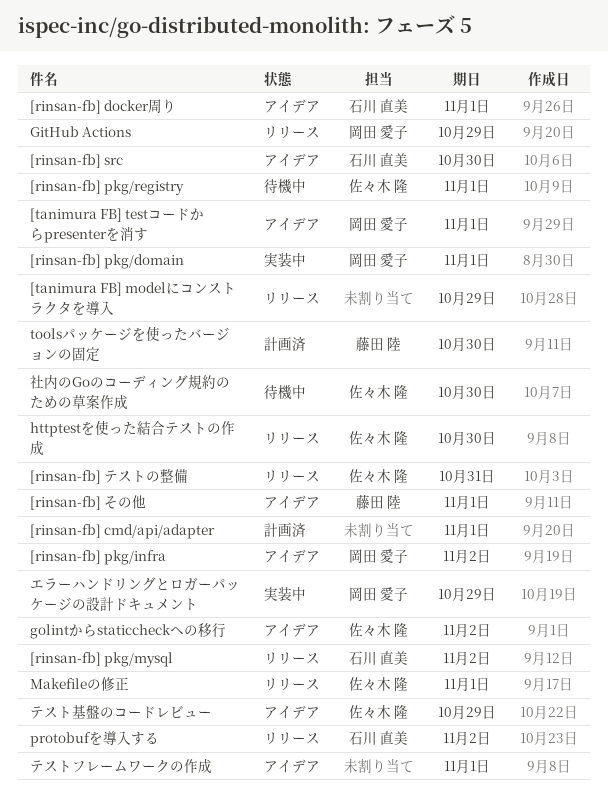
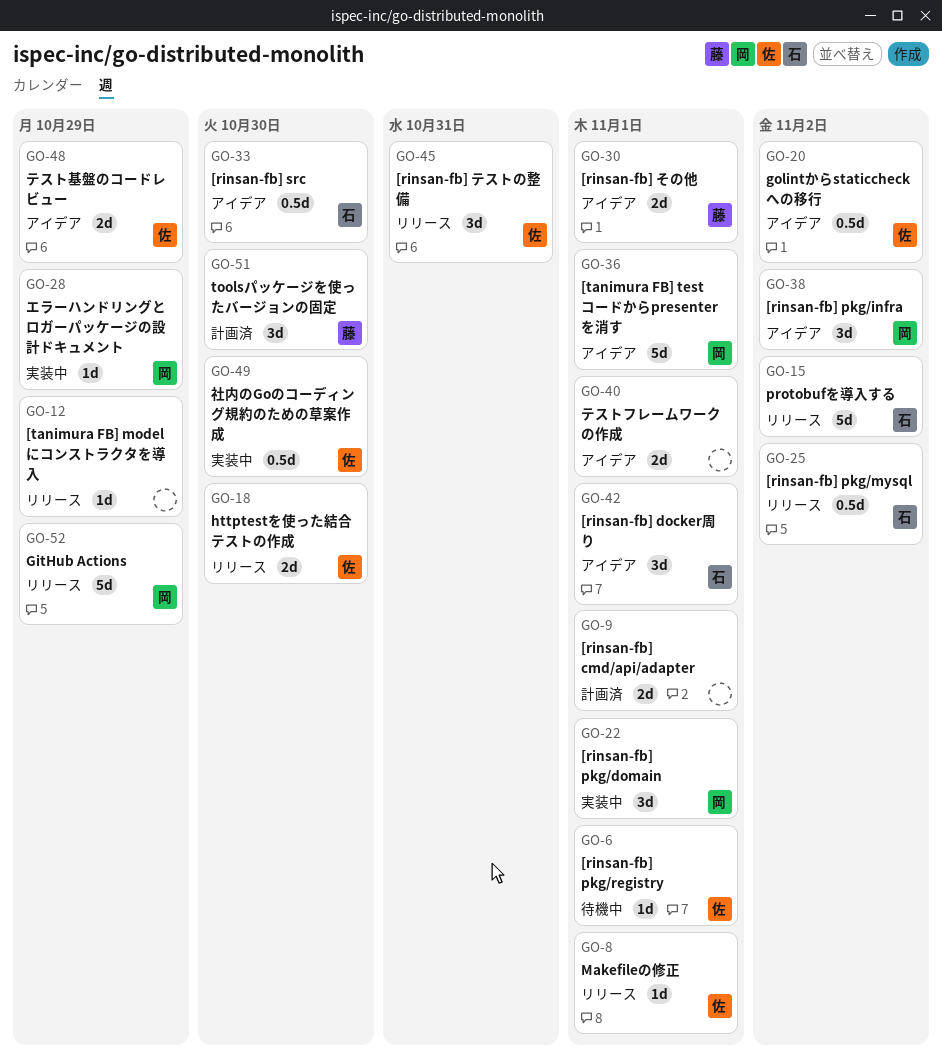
社内のGoのコーディング規約のための草案作成, status: 待機中 -> 実装中

